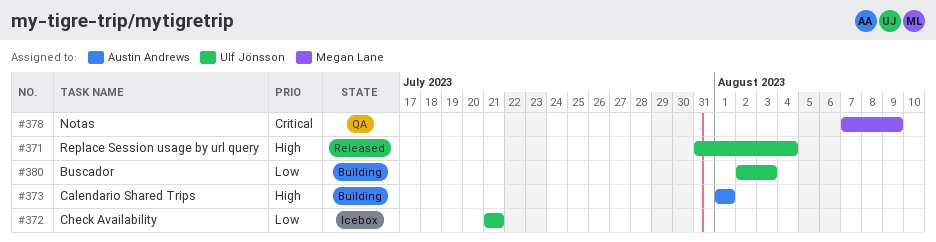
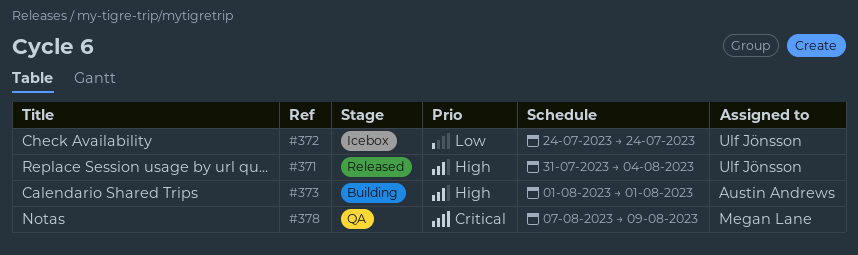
#372, start: Jul 21 -> Jul 24
#372, due: Jul 21 -> Jul 24
#380: present -> none

